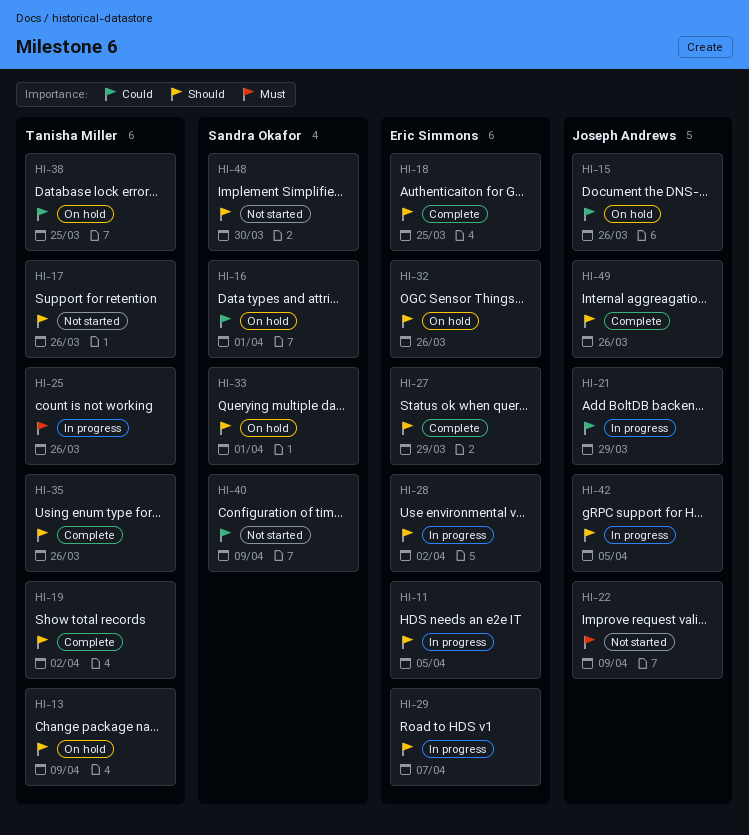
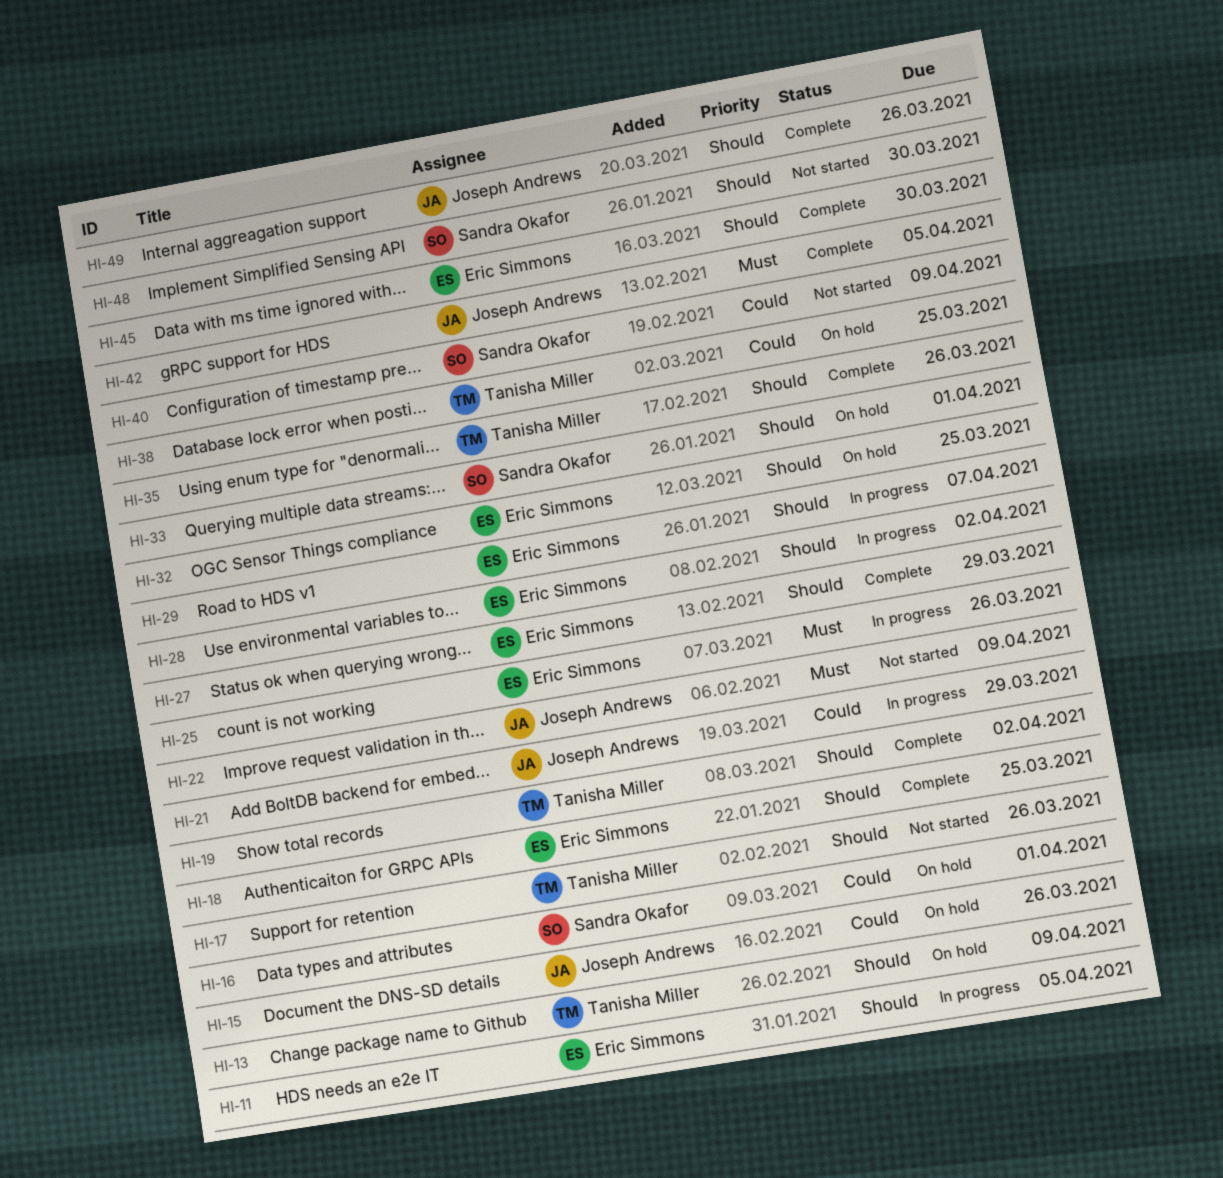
HI-25, owner: Tanisha Miller -> Eric Simmons
HI-32, due: Mar 26 -> Mar 25
HI-42, status: In progress -> Complete
HI-42, priority: Should -> Must
HI-45: none -> present

